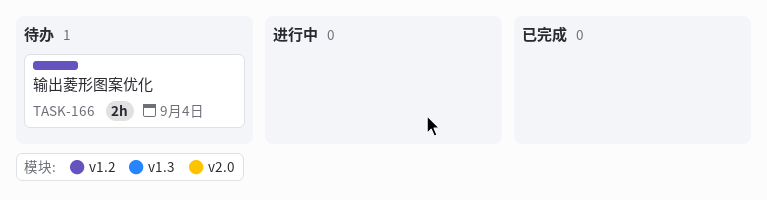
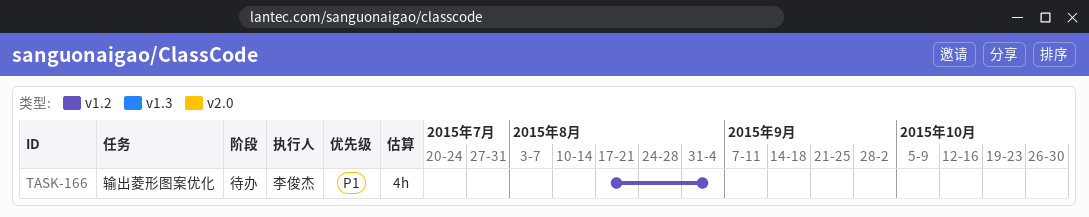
TASK-166, estimate: 2h -> 4h

